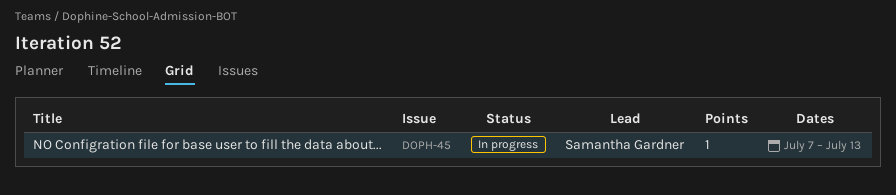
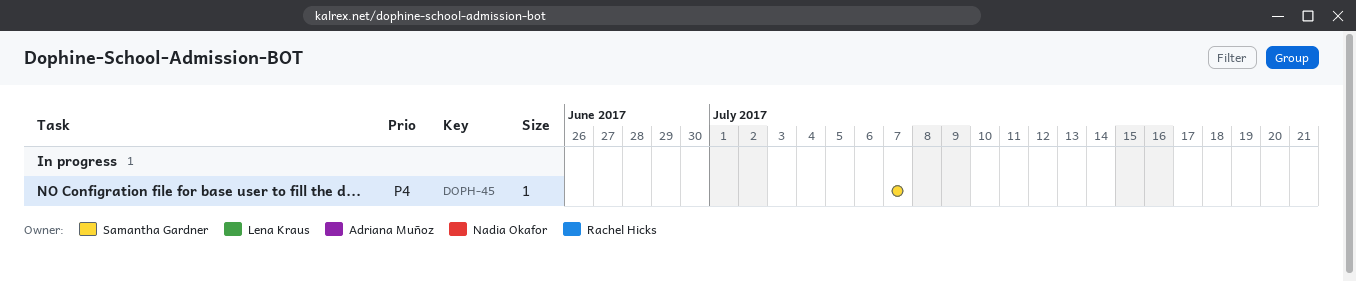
DOPH-45, due: Jul 13 -> Jul 7

